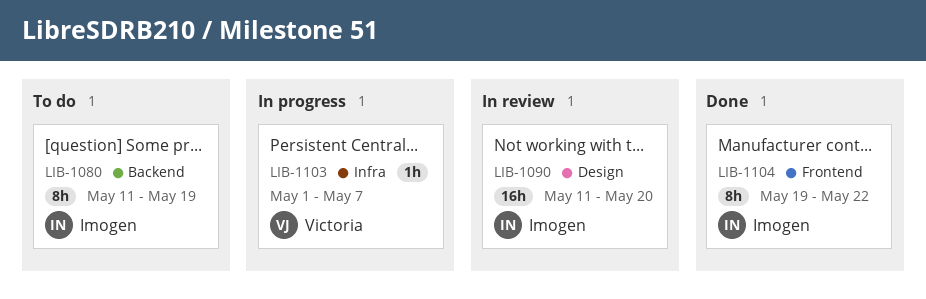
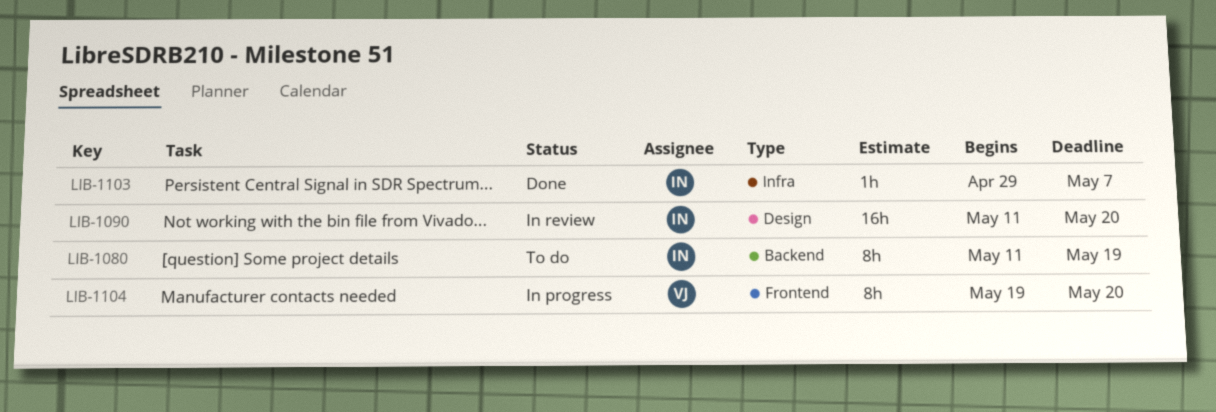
LIB-1103, status: In progress -> Done
LIB-1103, owner: Victoria -> Imogen
LIB-1103, start: May 1 -> Apr 29
LIB-1104, status: Done -> In progress
LIB-1104, owner: Imogen -> Victoria
LIB-1104, due: May 22 -> May 20

